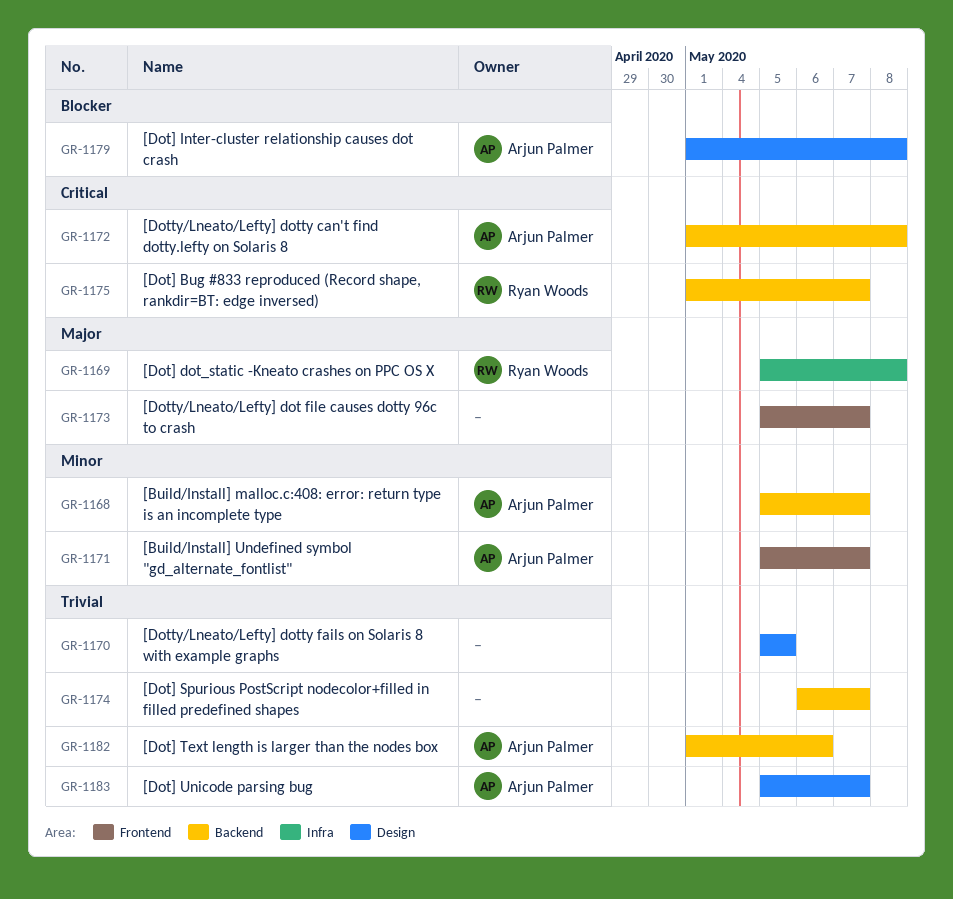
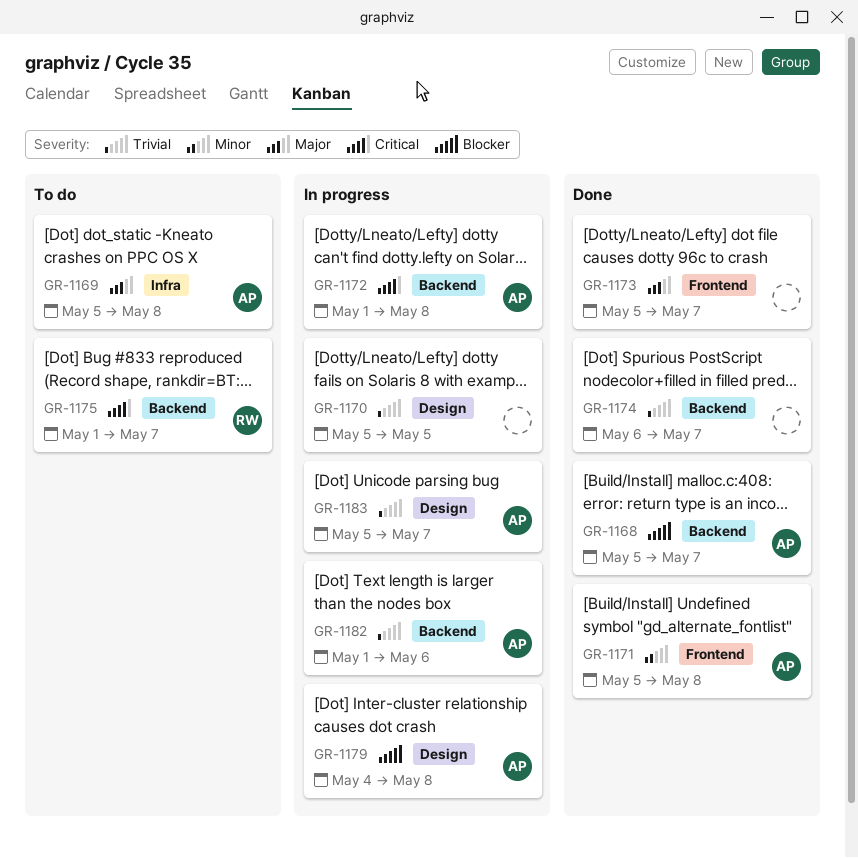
GR-1168, priority: Minor -> Blocker
GR-1169, owner: Ryan Woods -> Arjun Palmer
GR-1171, due: May 7 -> May 8
GR-1179, start: May 1 -> May 4

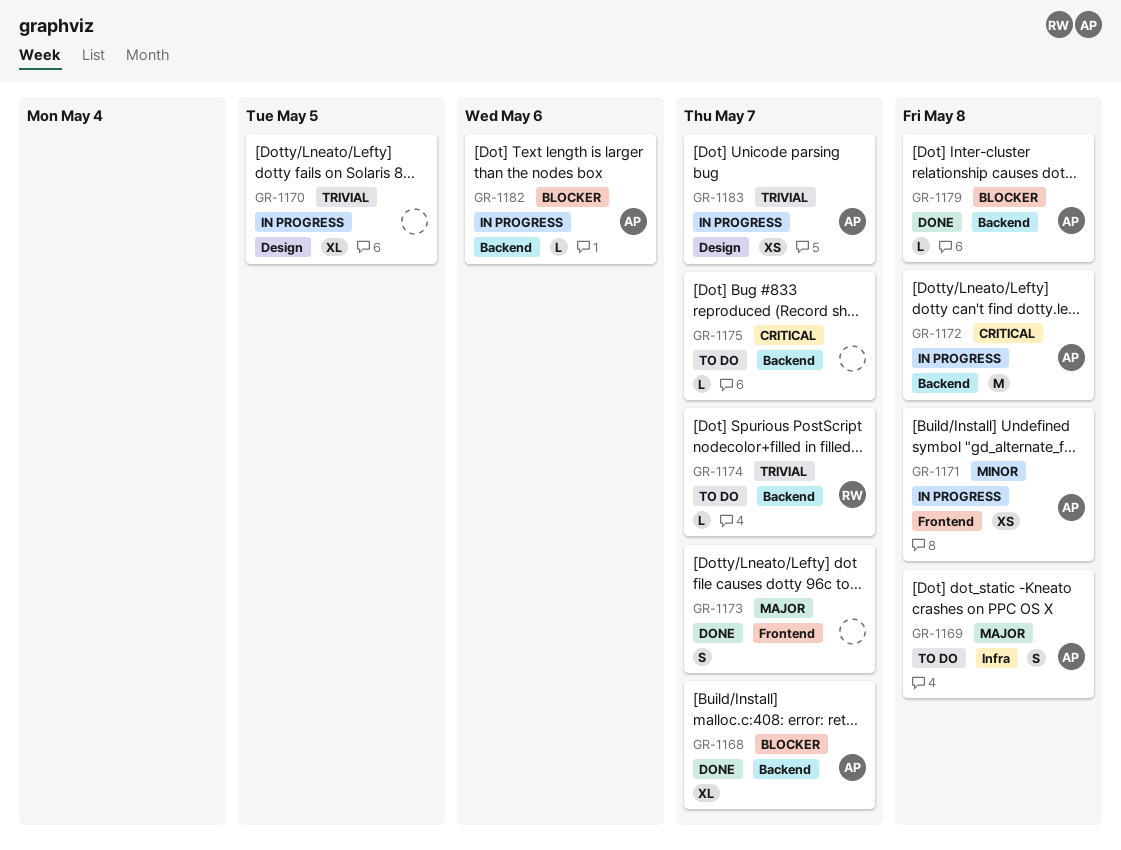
GR-1171, status: Done -> In progress
GR-1174, status: Done -> To do
GR-1174, owner: none -> RW
GR-1175, owner: RW -> none
GR-1179, status: In progress -> Done
GR-1179, label: Design -> Backend
GR-1182, priority: Trivial -> Blocker

